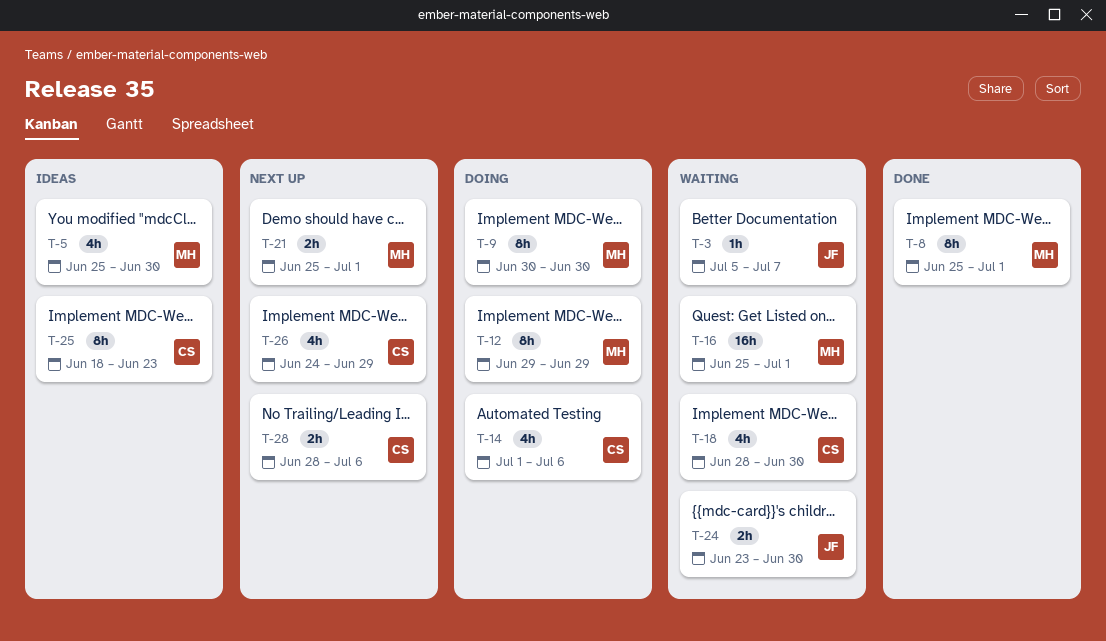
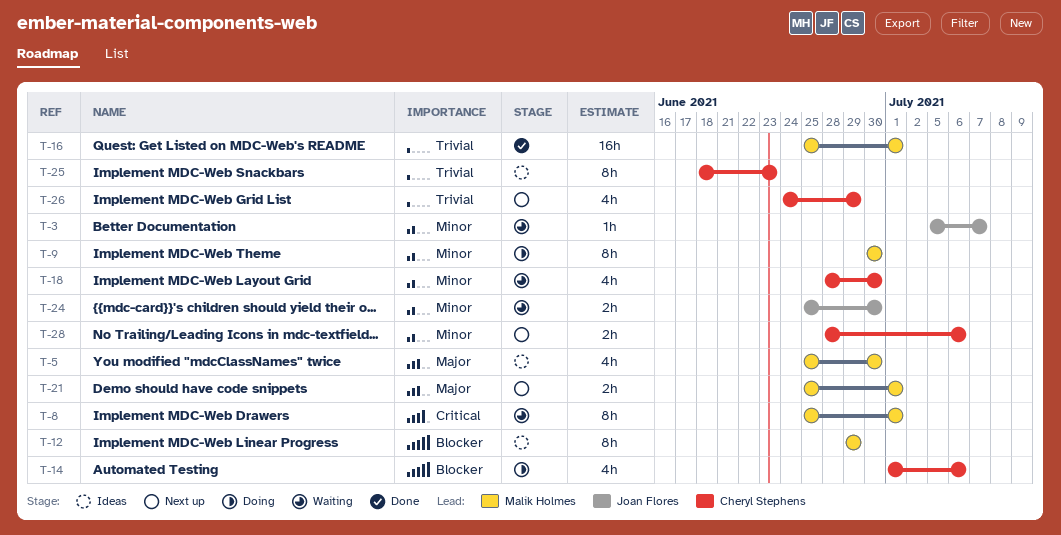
T-8, status: Done -> Waiting
T-12, status: Doing -> Ideas
T-16, status: Waiting -> Done
T-24, start: Jun 23 -> Jun 25

